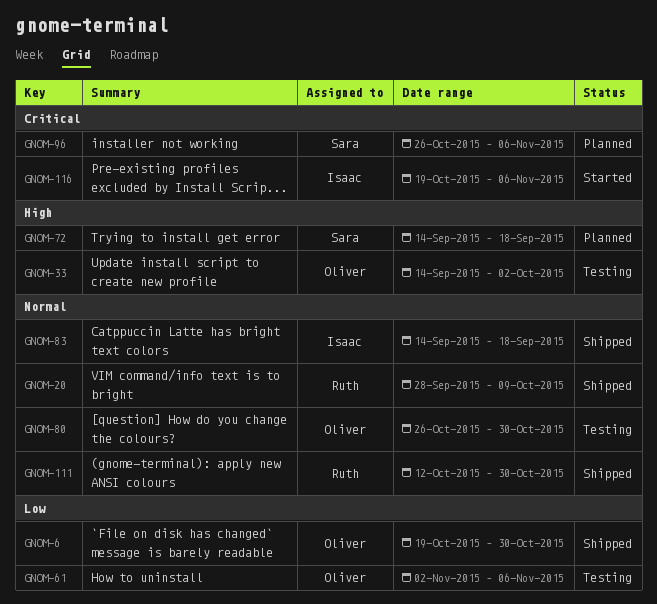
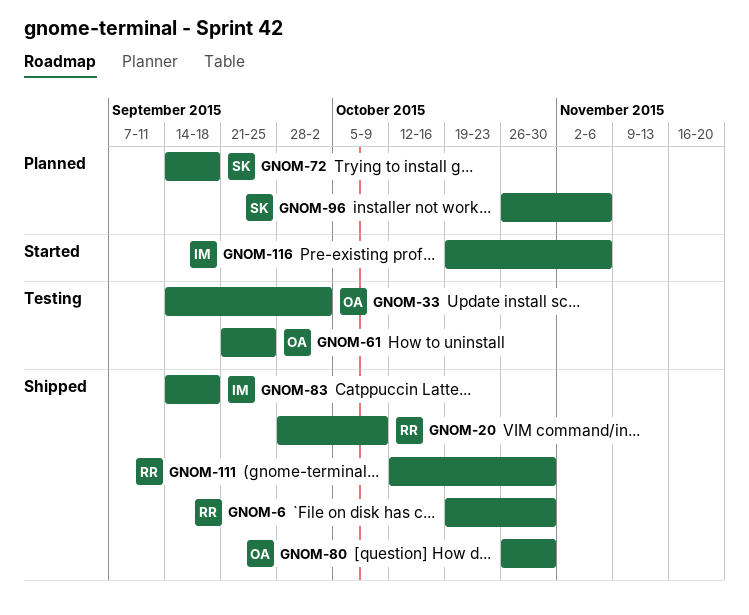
GNOM-6, owner: Oliver -> Ruth
GNOM-61, start: Nov 2 -> Sep 21
GNOM-61, due: Nov 6 -> Sep 25
GNOM-80, status: Testing -> Shipped

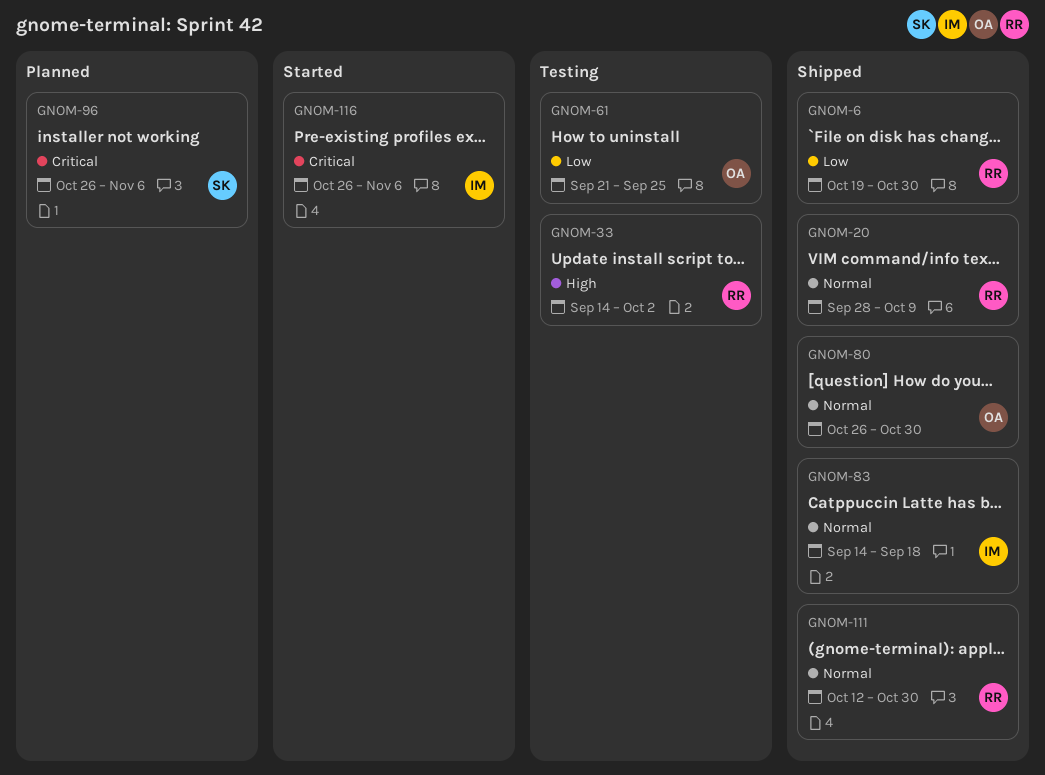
GNOM-33, owner: OA -> RR
GNOM-72: present -> none
GNOM-116, start: Oct 19 -> Oct 26

